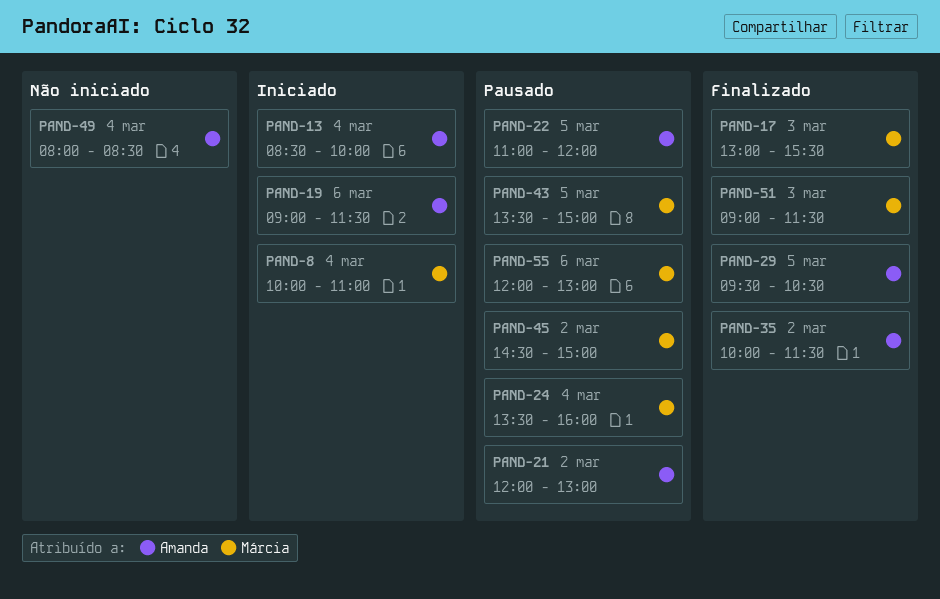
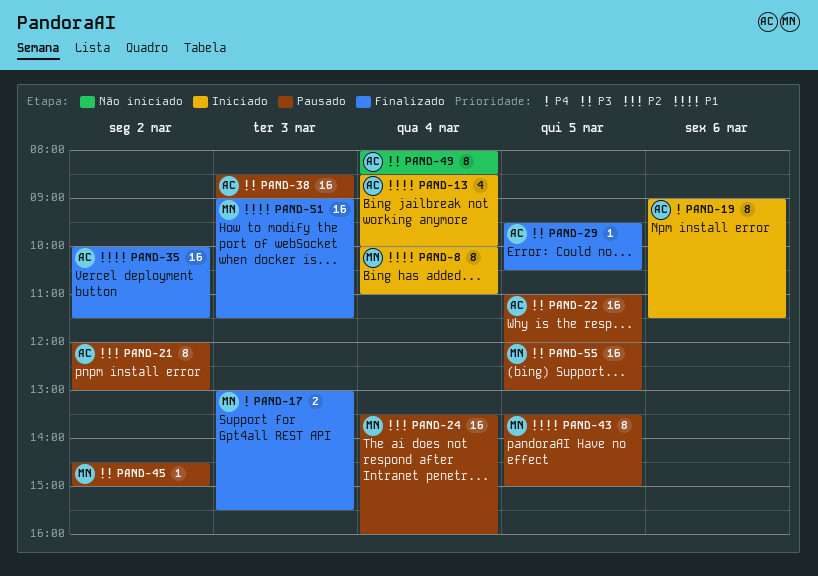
PAND-38: none -> present
PAND-55, day: Mar 6 -> Mar 5

